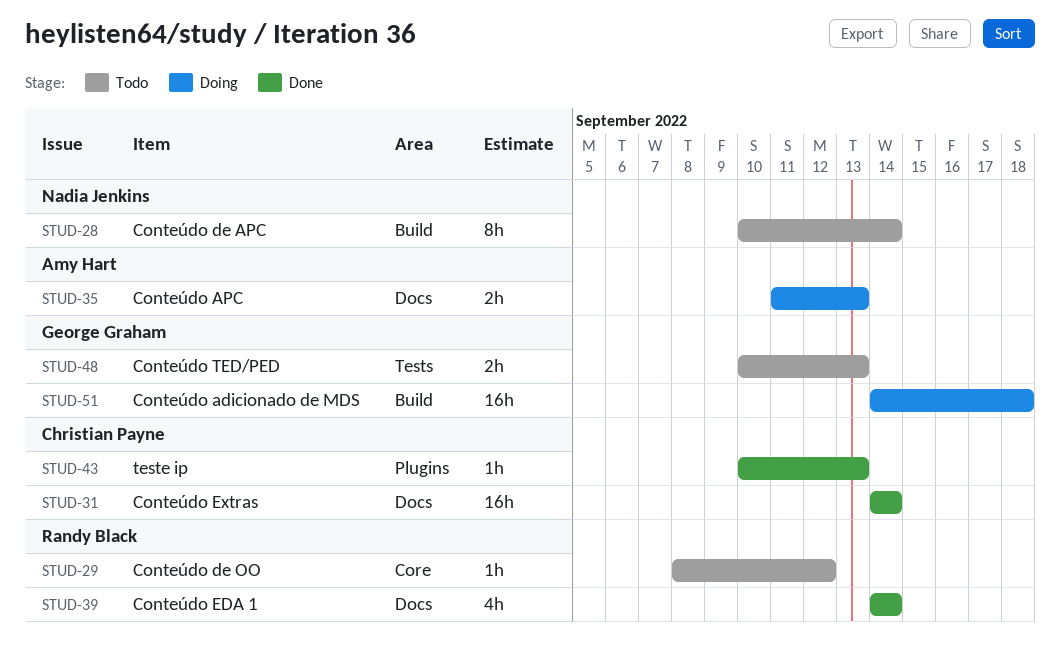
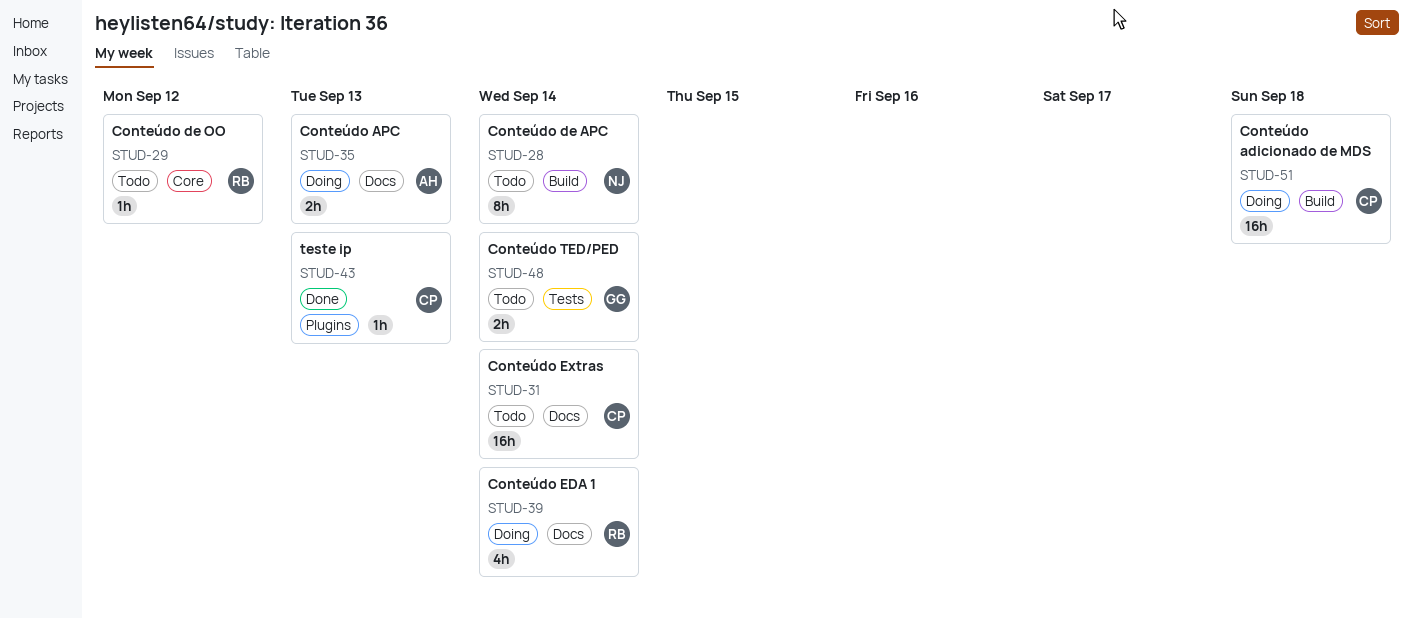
STUD-31, status: Done -> Todo
STUD-39, status: Done -> Doing
STUD-48, due: Sep 13 -> Sep 14
STUD-51, owner: George Graham -> Christian Payne

